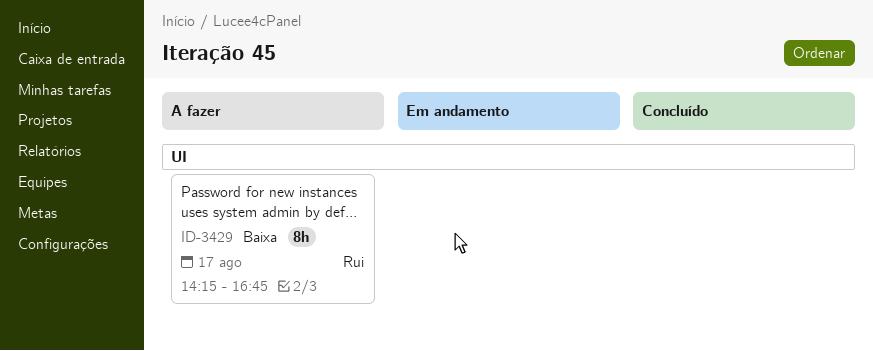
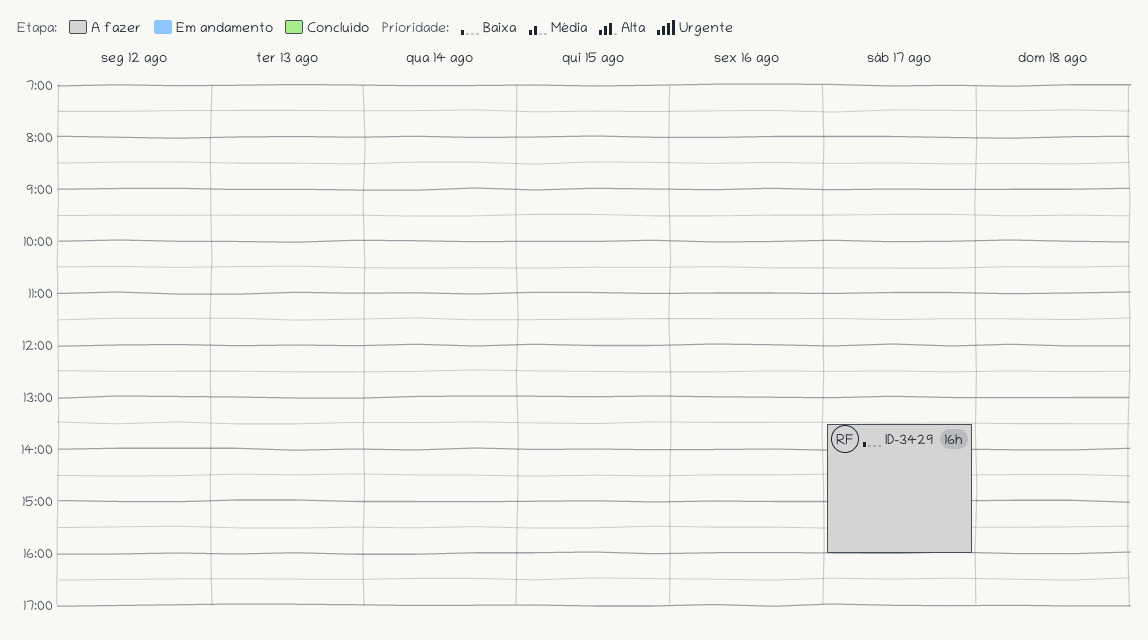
ID-3429, estimate: 8h -> 16h
ID-3429, begins: 14:15 -> 13:30
ID-3429, ends: 16:45 -> 16:00

